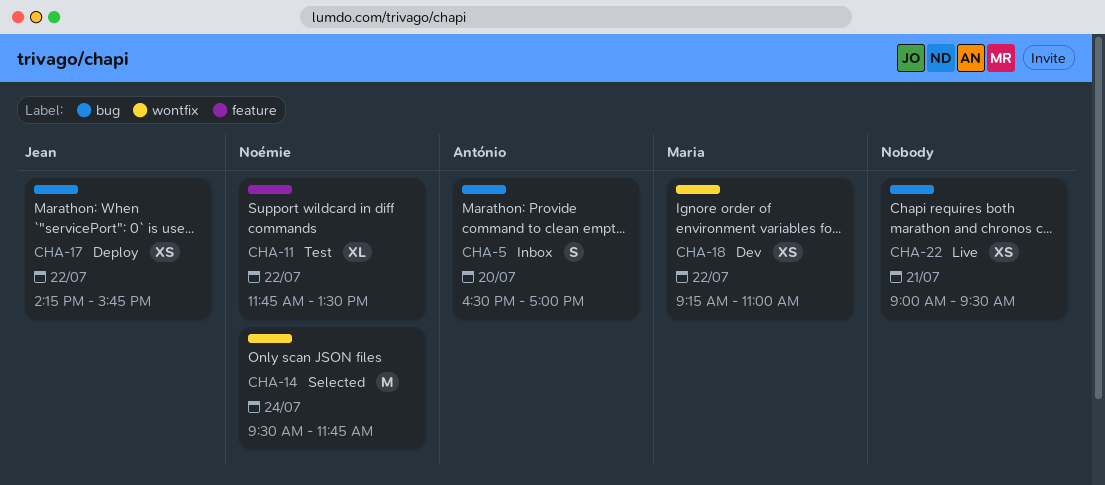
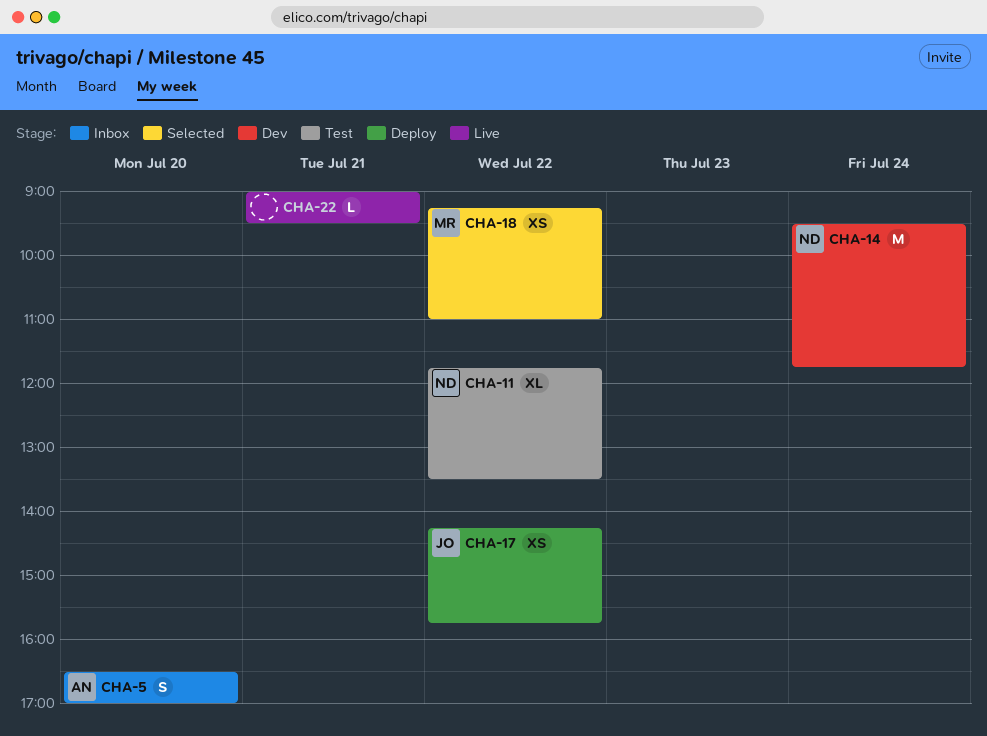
CHA-14, status: Selected -> Dev
CHA-18, status: Dev -> Selected
CHA-22, estimate: XS -> L

